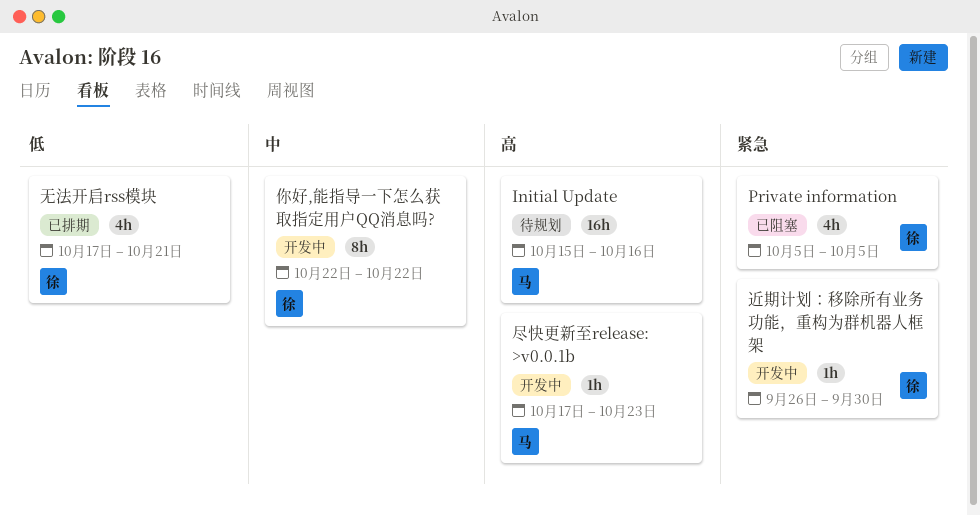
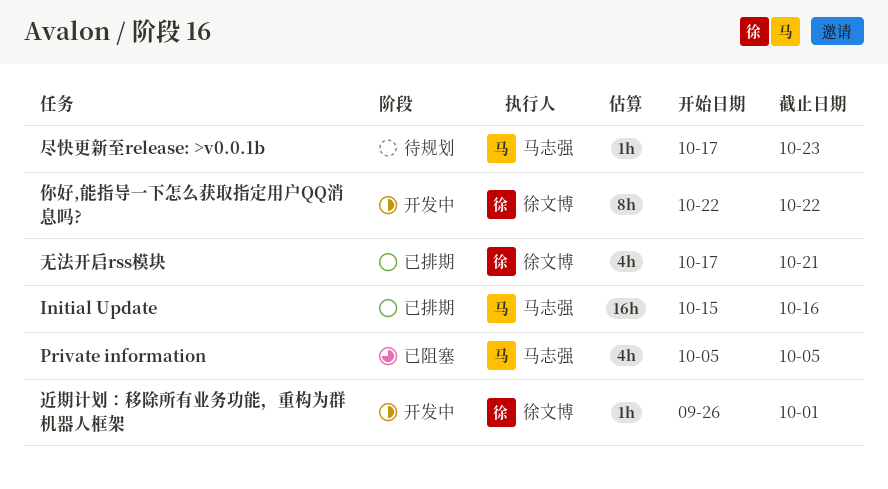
Initial Update, status: 待规划 -> 已排期
Private information, owner: 徐文博 -> 马志强
尽快更新至release: >v0.0.1b, status: 开发中 -> 待规划
近期计划：移除所有业务功能，重构为群机器人框架, due: Sep 30 -> Oct 1

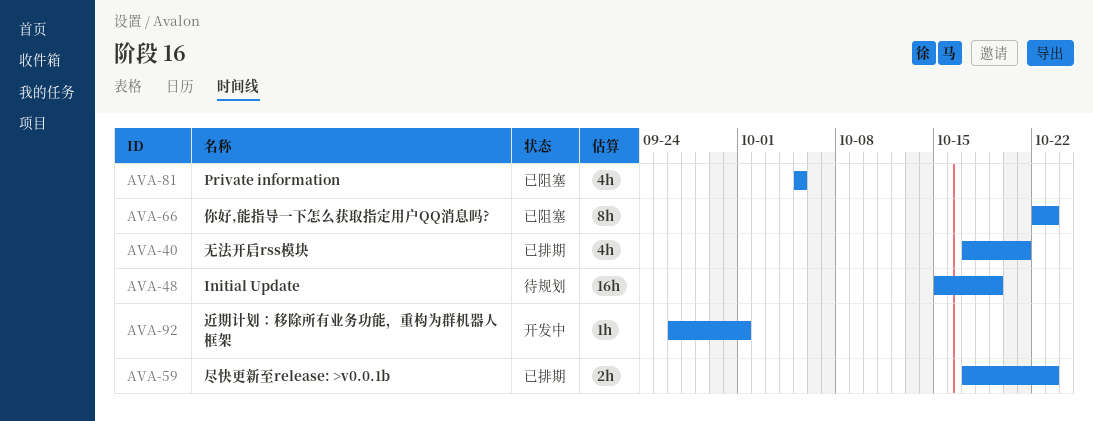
Initial Update, status: 已排期 -> 待规划
Initial Update, due: Oct 16 -> Oct 19
你好,能指导一下怎么获取指定用户QQ消息吗?, status: 开发中 -> 已阻塞
你好,能指导一下怎么获取指定用户QQ消息吗?, due: Oct 22 -> Oct 23
尽快更新至release: >v0.0.1b, status: 待规划 -> 已排期
尽快更新至release: >v0.0.1b, estimate: 1h -> 2h

